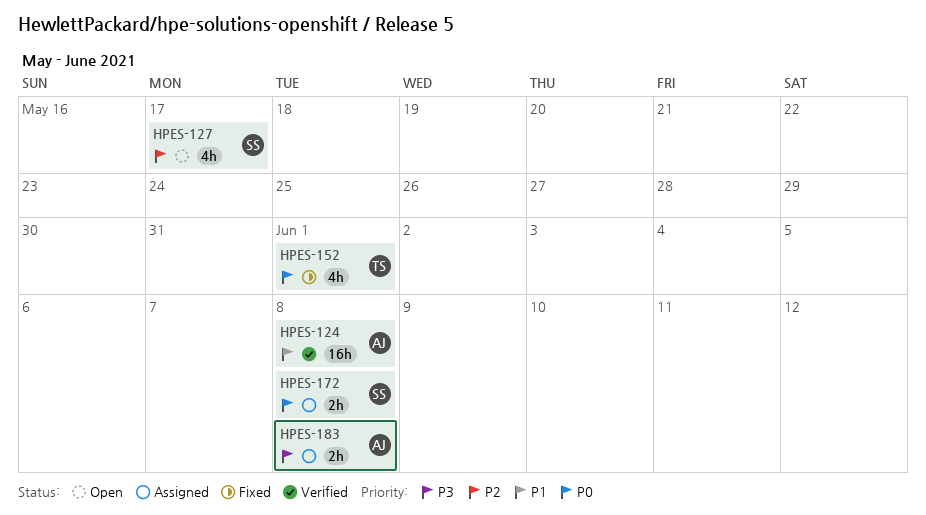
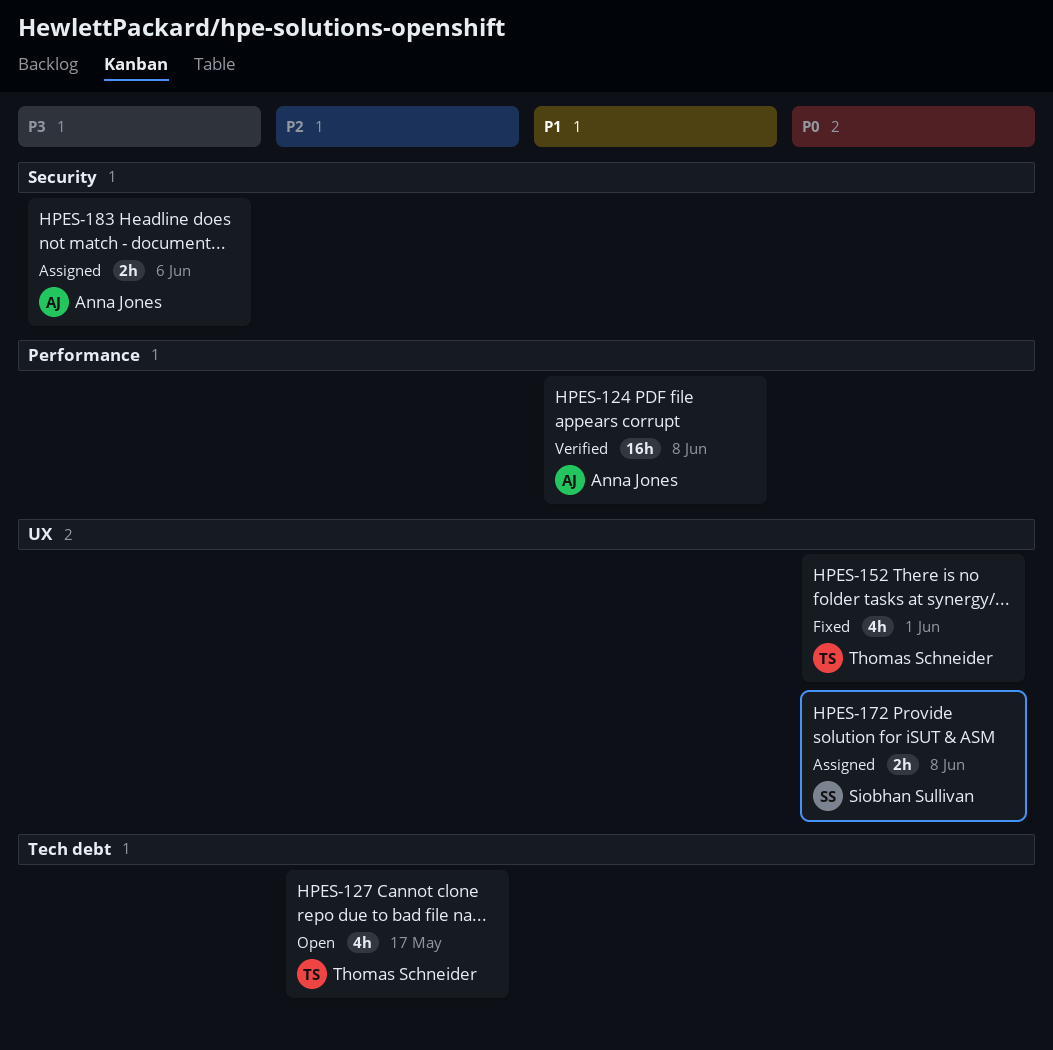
HPES-127, owner: Siobhan Sullivan -> Thomas Schneider
HPES-183, due: Jun 8 -> Jun 6

